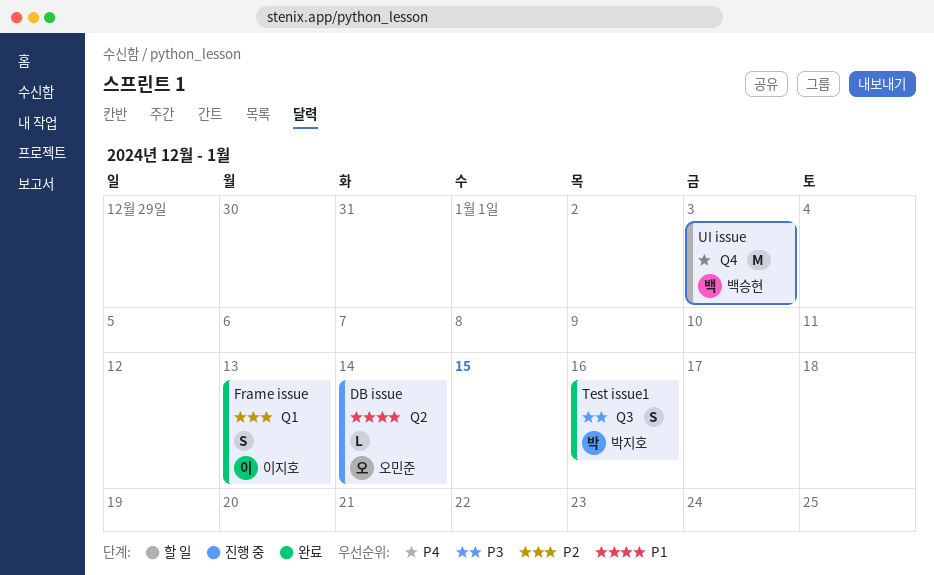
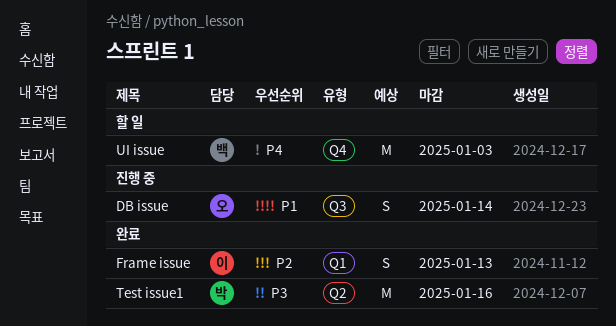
DB issue, label: Q2 -> Q3
DB issue, estimate: L -> S
Test issue1, label: Q3 -> Q2
Test issue1, estimate: S -> M

